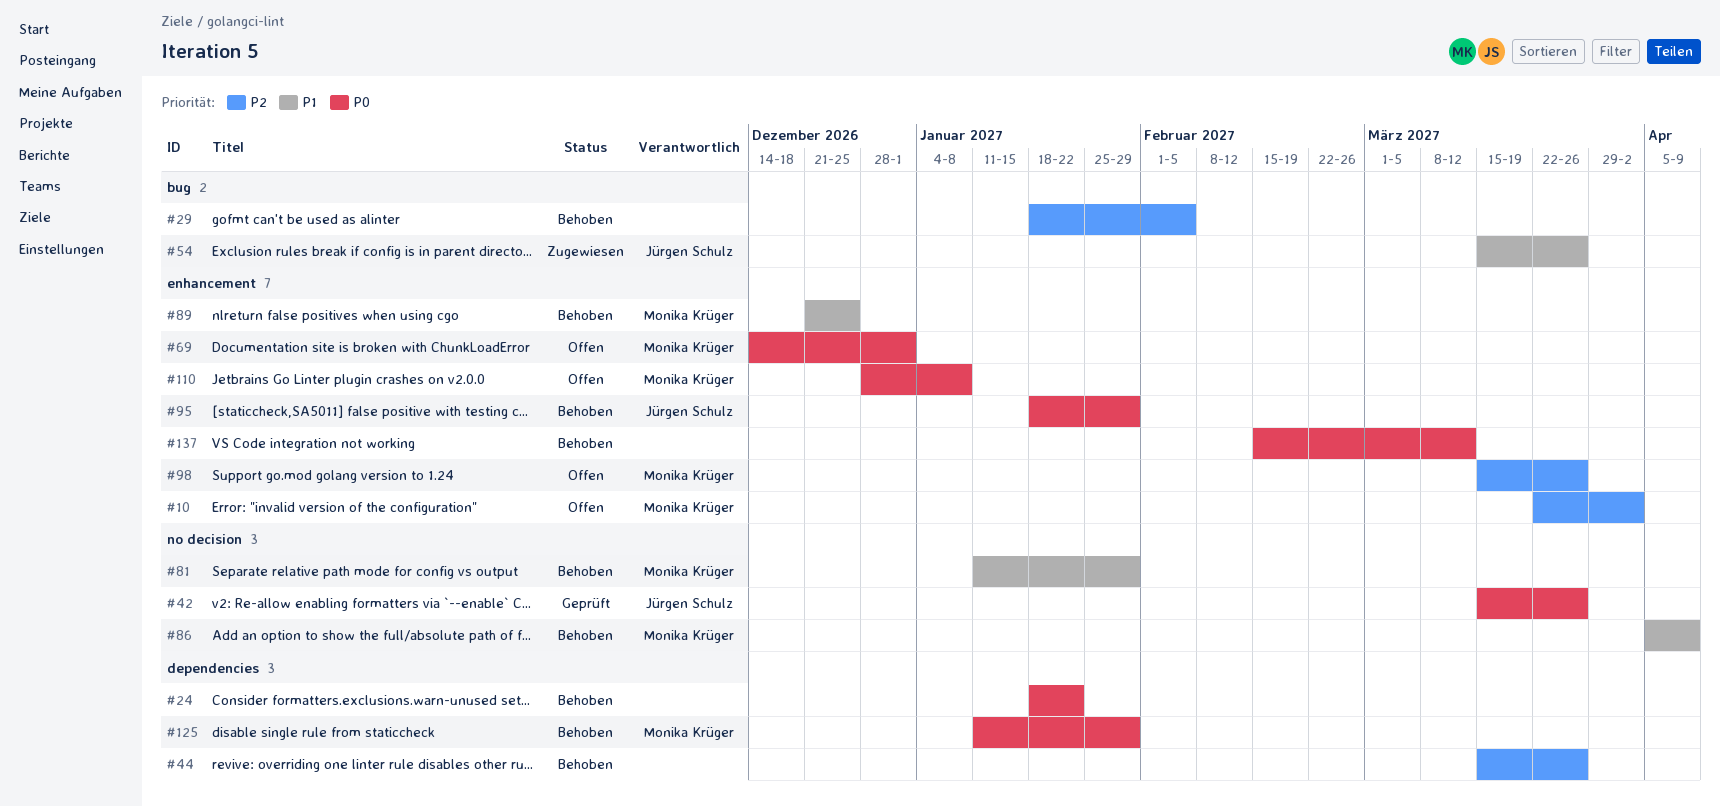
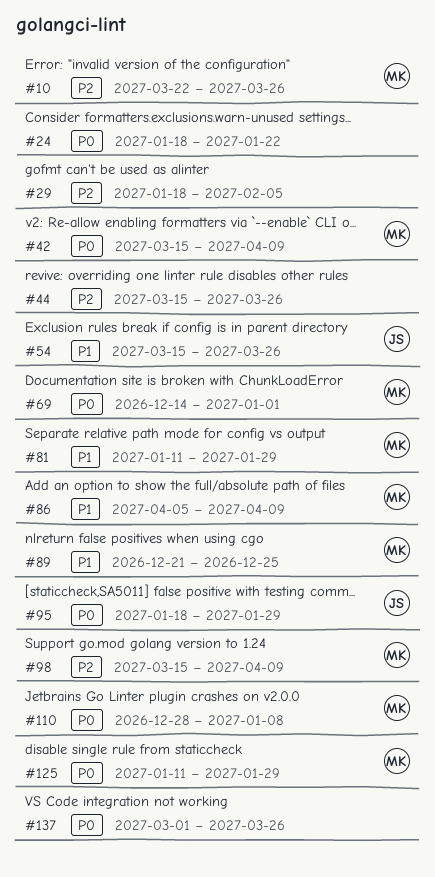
#10, due: Apr 2 -> Mar 26
#42, owner: Jürgen Schulz -> Monika Krüger
#42, due: Mar 26 -> Apr 9
#98, due: Mar 26 -> Apr 9
#137, start: Feb 15 -> Mar 1
#137, due: Mar 12 -> Mar 26

